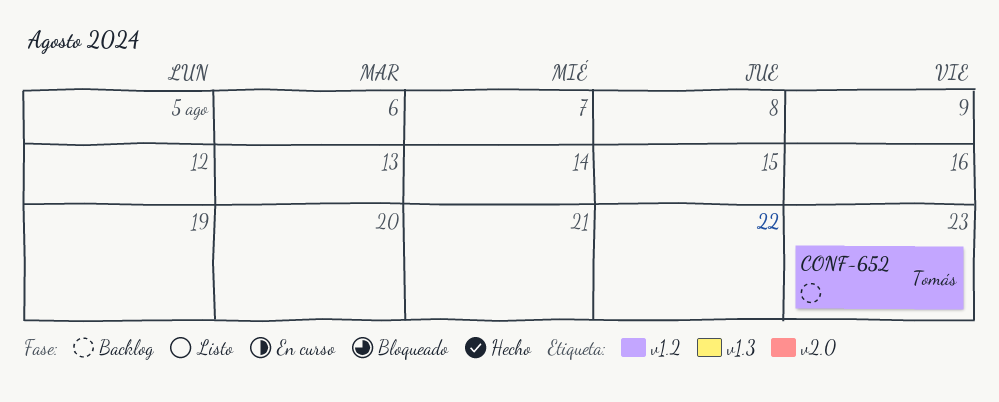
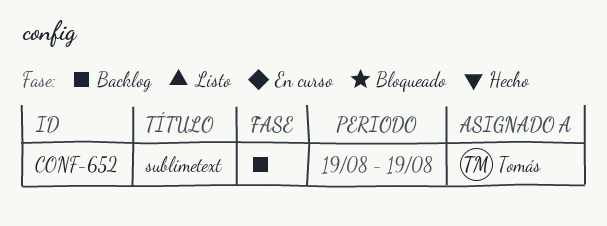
CONF-652, due: Aug 23 -> Aug 19

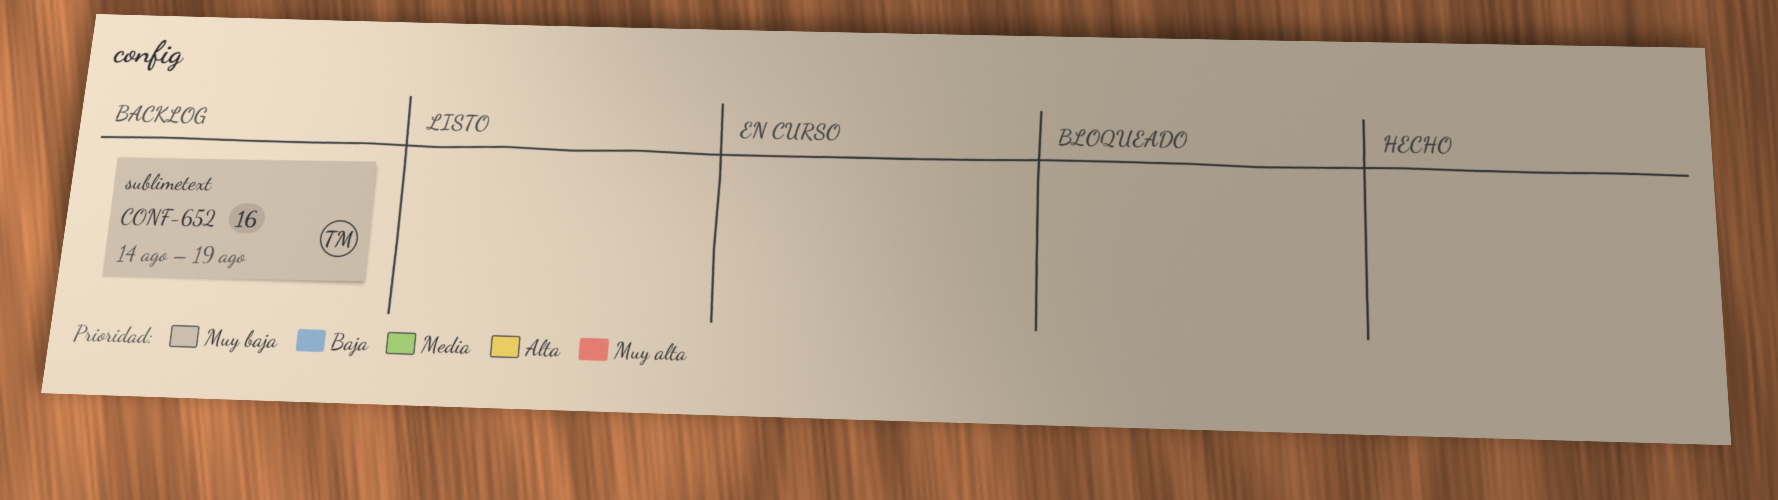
CONF-652, start: Aug 19 -> Aug 14

